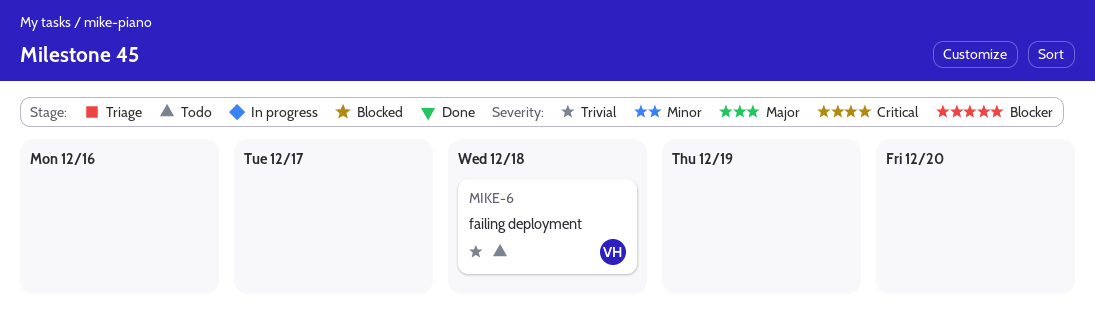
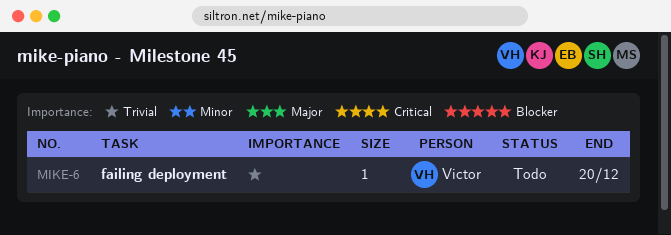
MIKE-6, due: Dec 18 -> Dec 20

